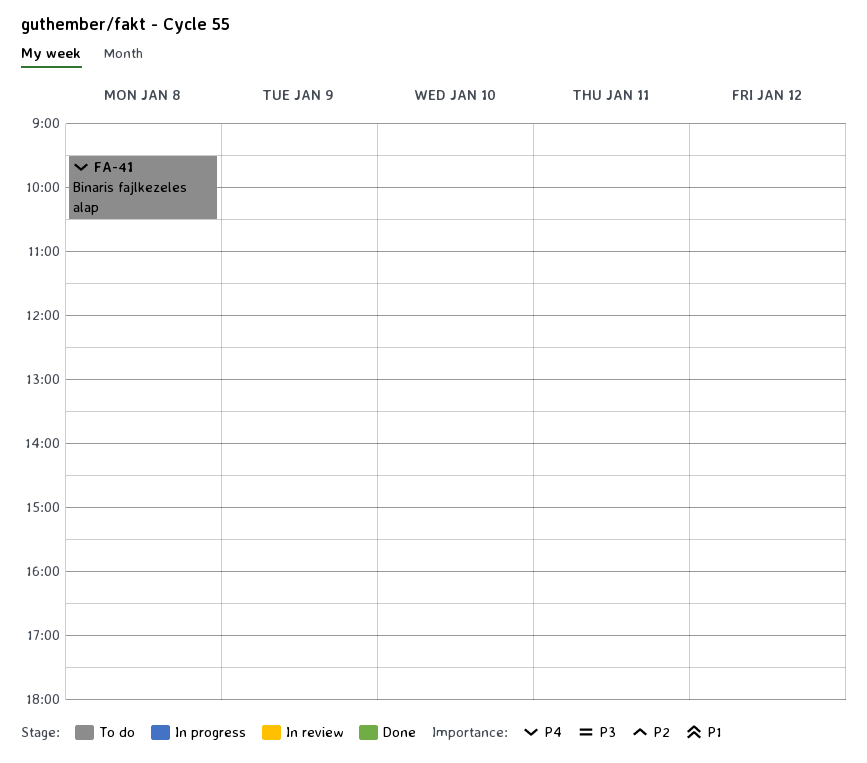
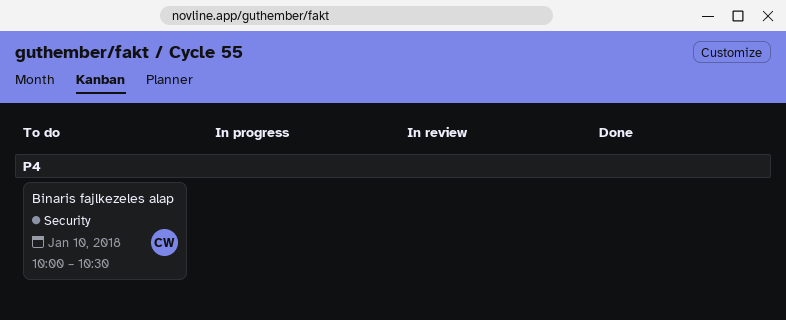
Binaris fajlkezeles alap, day: Jan 8 -> Jan 10
Binaris fajlkezeles alap, begins: 09:30 -> 10:00

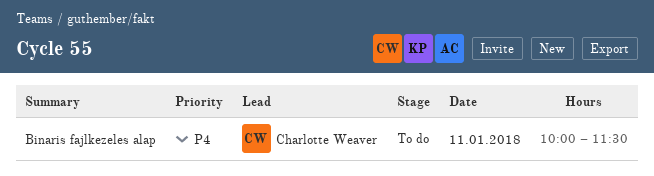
Binaris fajlkezeles alap, day: Jan 10 -> Jan 11
Binaris fajlkezeles alap, ends: 10:30 -> 11:30

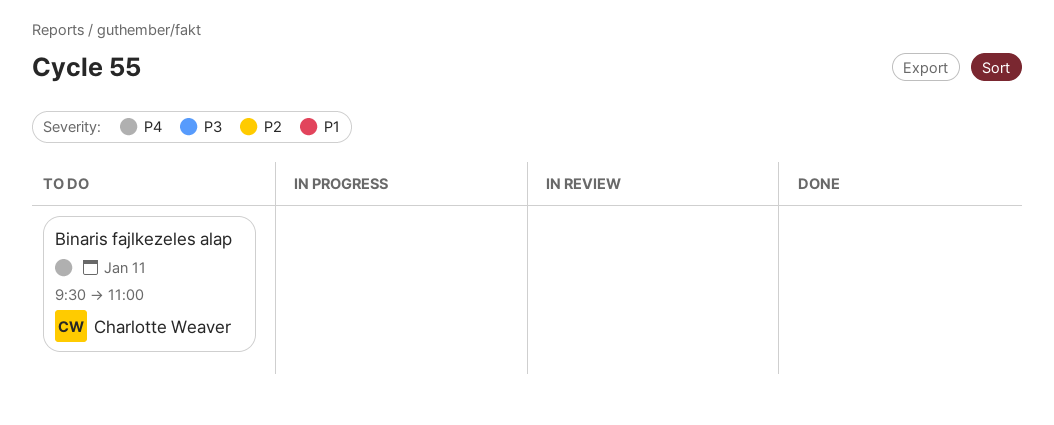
Binaris fajlkezeles alap, begins: 10:00 -> 09:30
Binaris fajlkezeles alap, ends: 11:30 -> 11:00

